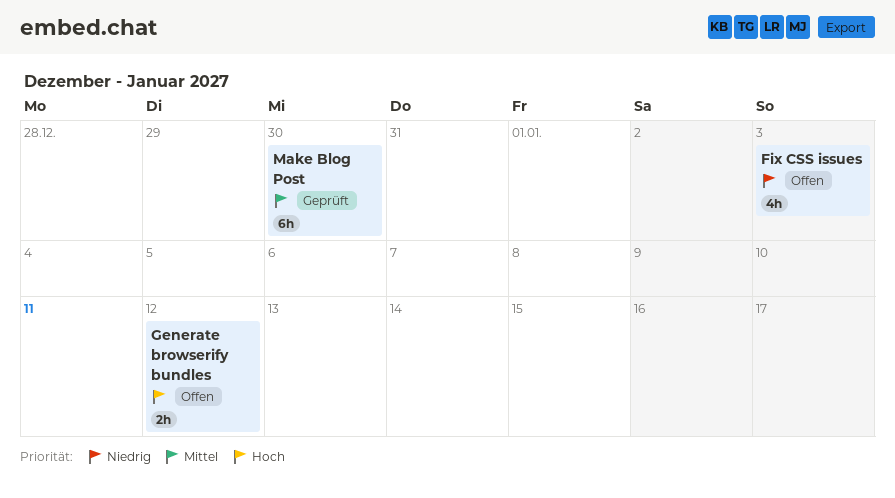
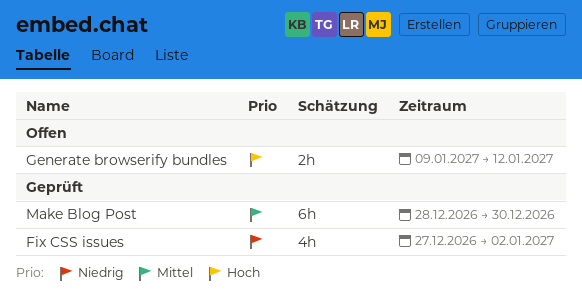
Fix CSS issues, status: Offen -> Geprüft
Fix CSS issues, due: Jan 3 -> Jan 2

